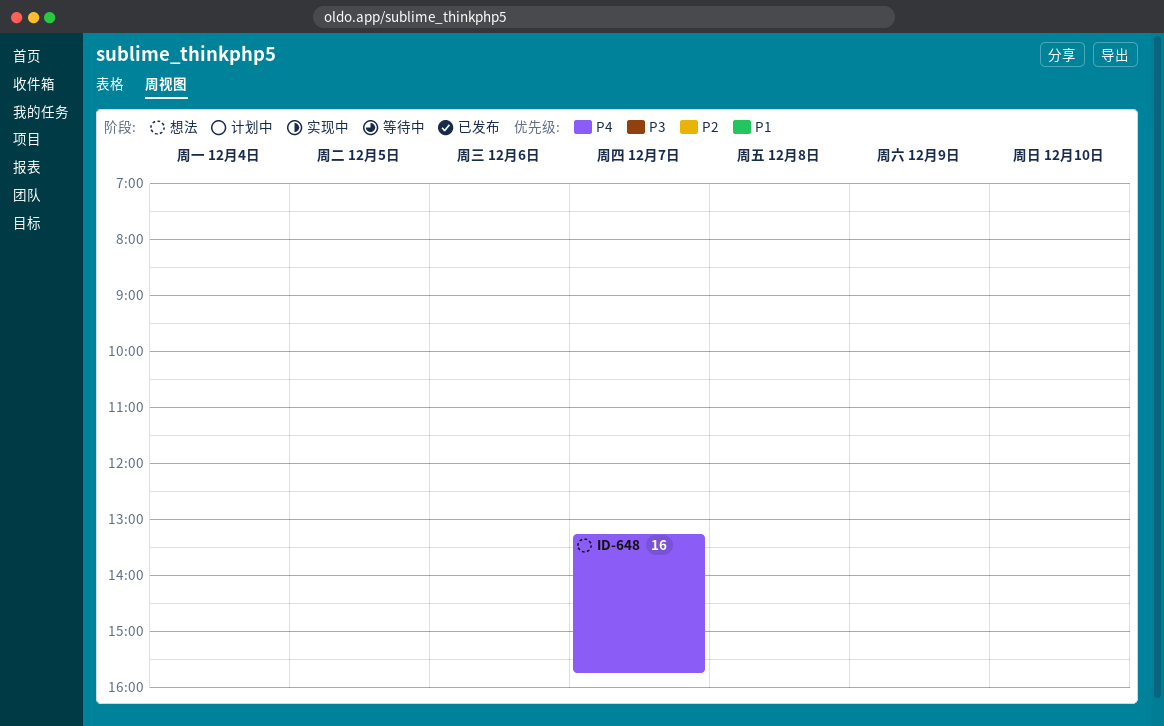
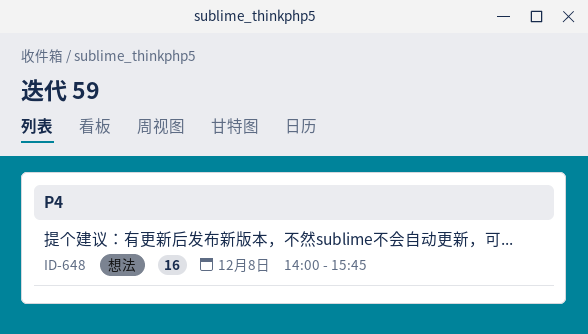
ID-648, day: Dec 7 -> Dec 8
ID-648, begins: 13:15 -> 14:00

